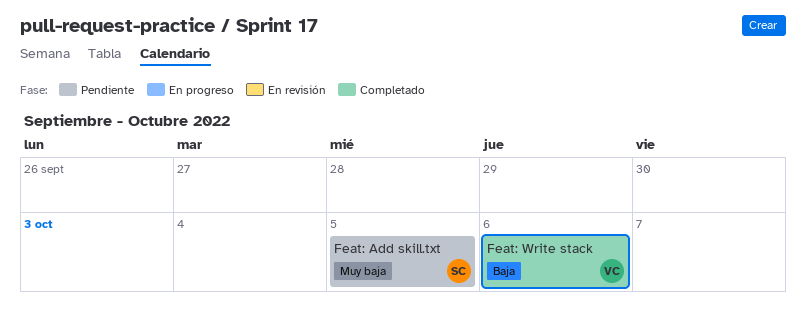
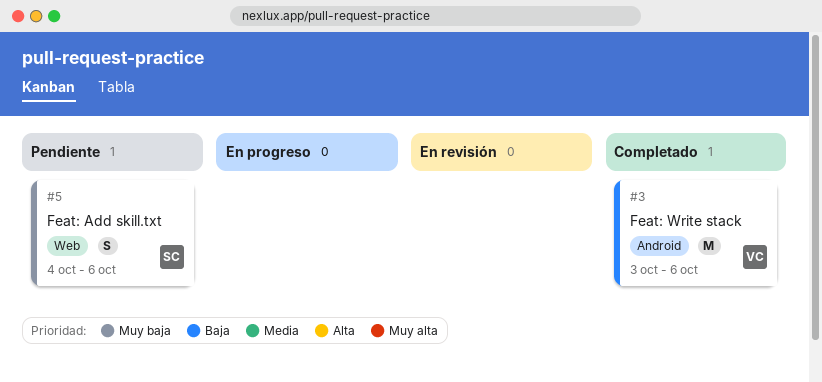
Feat: Add skill.txt, due: Oct 5 -> Oct 6

